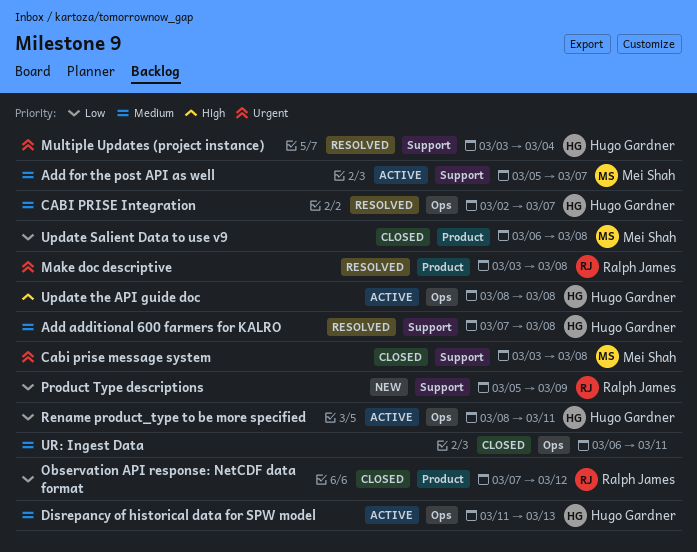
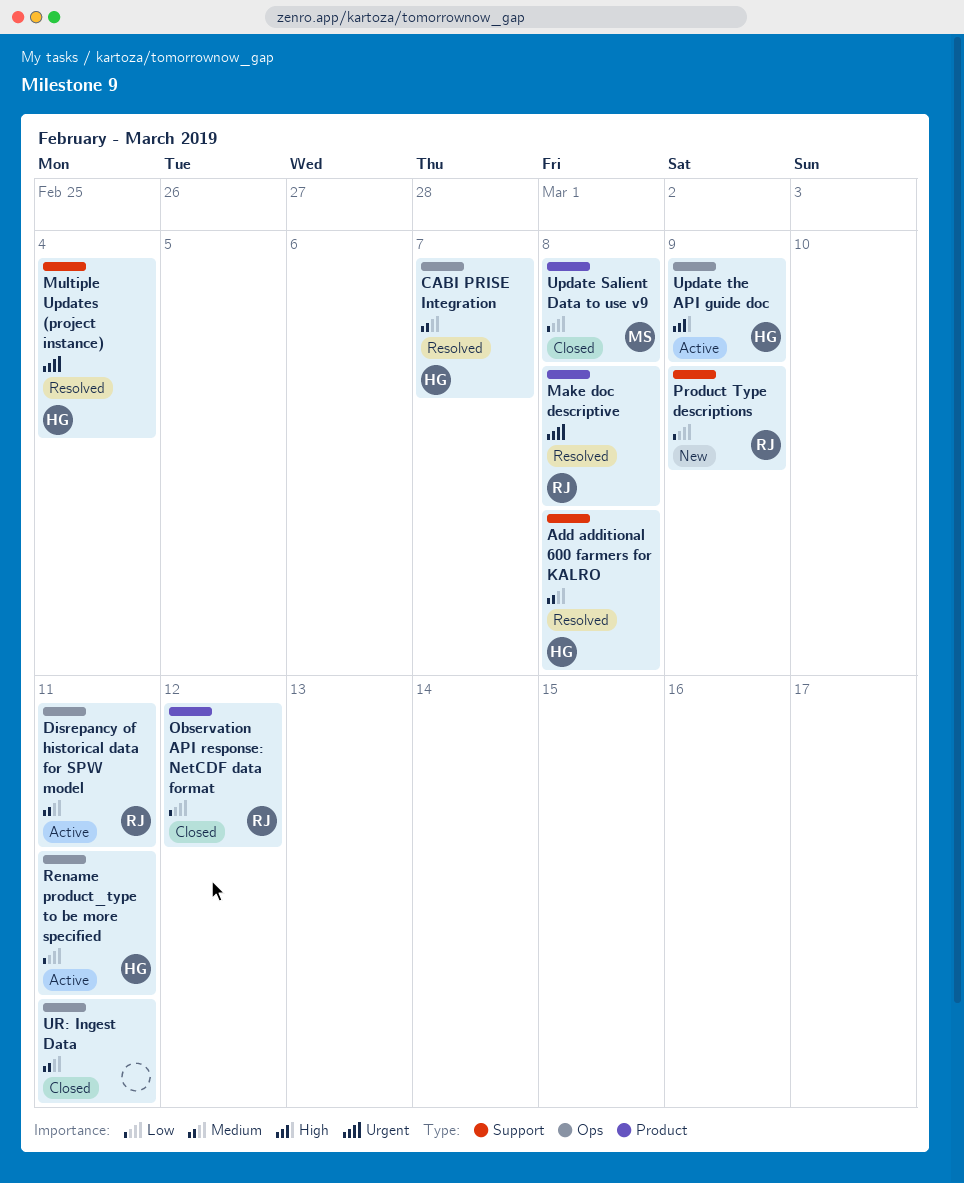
Add for the post API as well: present -> none
Cabi prise message system: present -> none
Disrepancy of historical data for SPW model, owner: Hugo Gardner -> Ralph James
Disrepancy of historical data for SPW model, due: Mar 13 -> Mar 11
Update the API guide doc, due: Mar 8 -> Mar 9

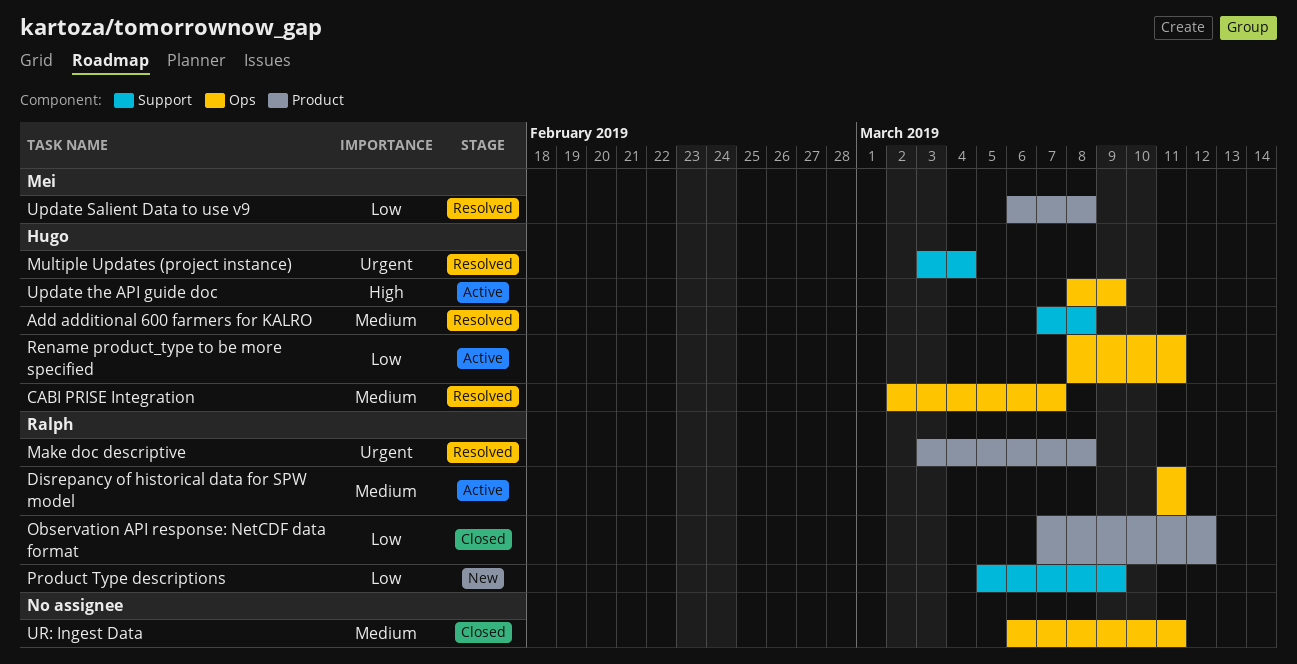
Update Salient Data to use v9, status: Closed -> Resolved

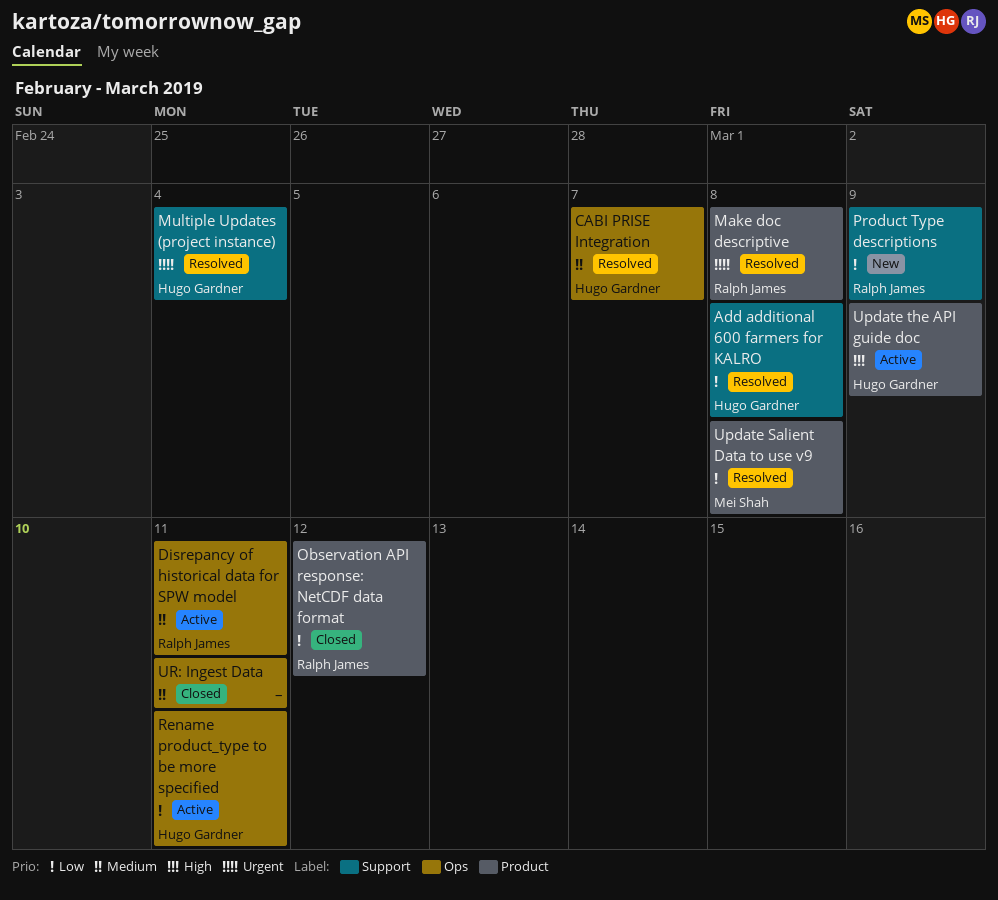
Add additional 600 farmers for KALRO, priority: Medium -> Low
Update the API guide doc, label: Ops -> Product

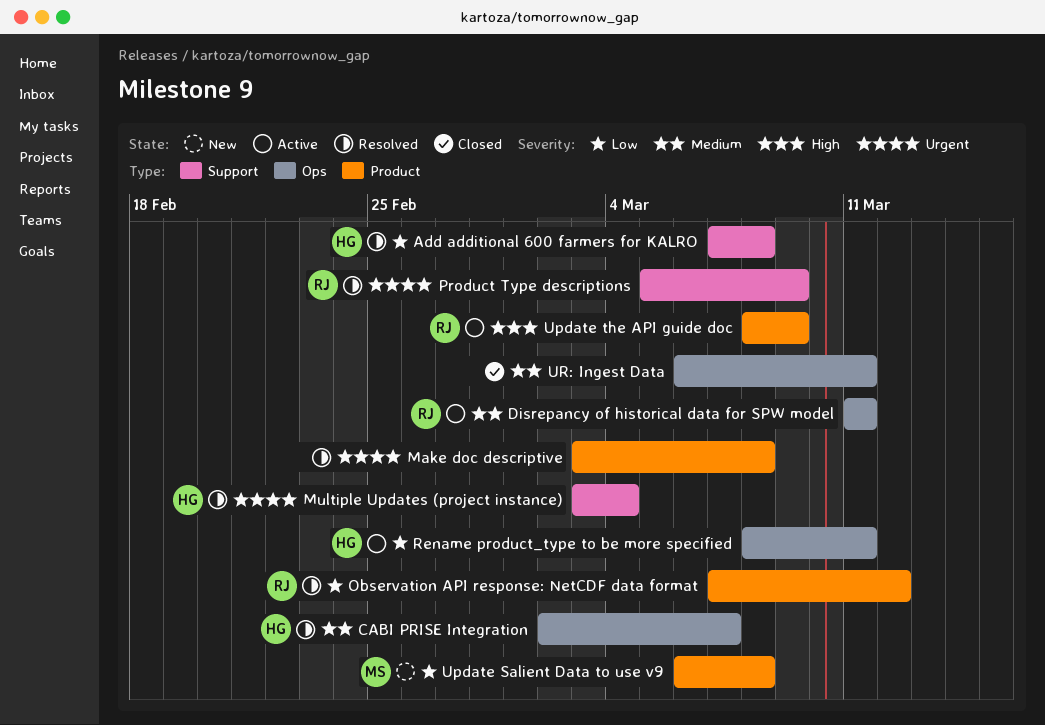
Make doc descriptive, owner: Ralph James -> none
Observation API response: NetCDF data format, status: Closed -> Resolved
Product Type descriptions, status: New -> Resolved
Product Type descriptions, priority: Low -> Urgent
Update Salient Data to use v9, status: Resolved -> New
Update the API guide doc, owner: Hugo Gardner -> Ralph James

